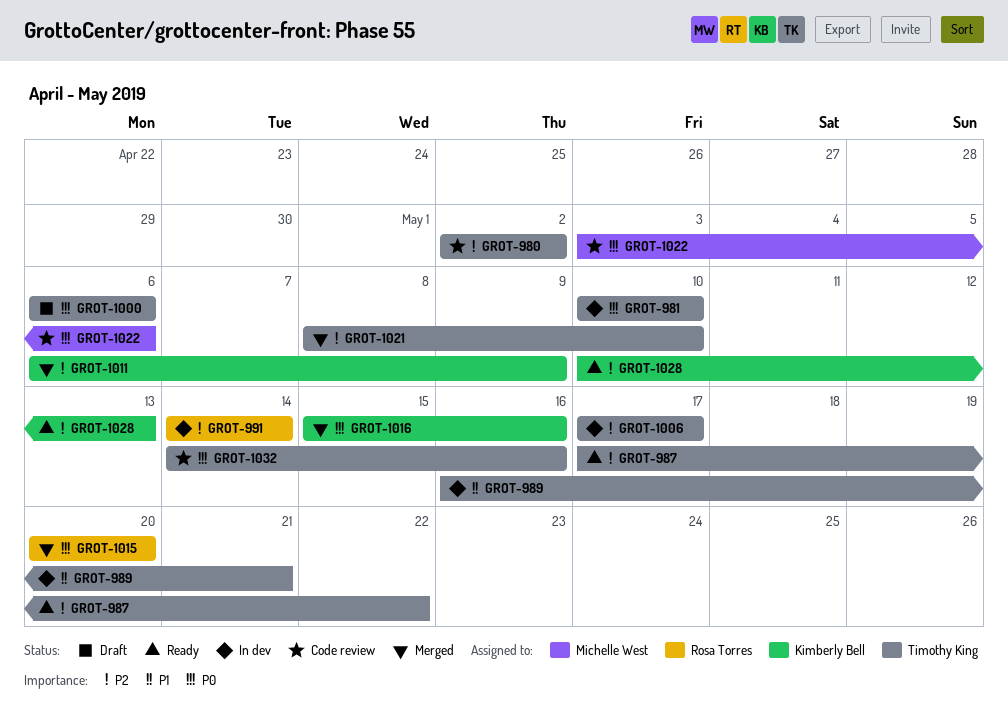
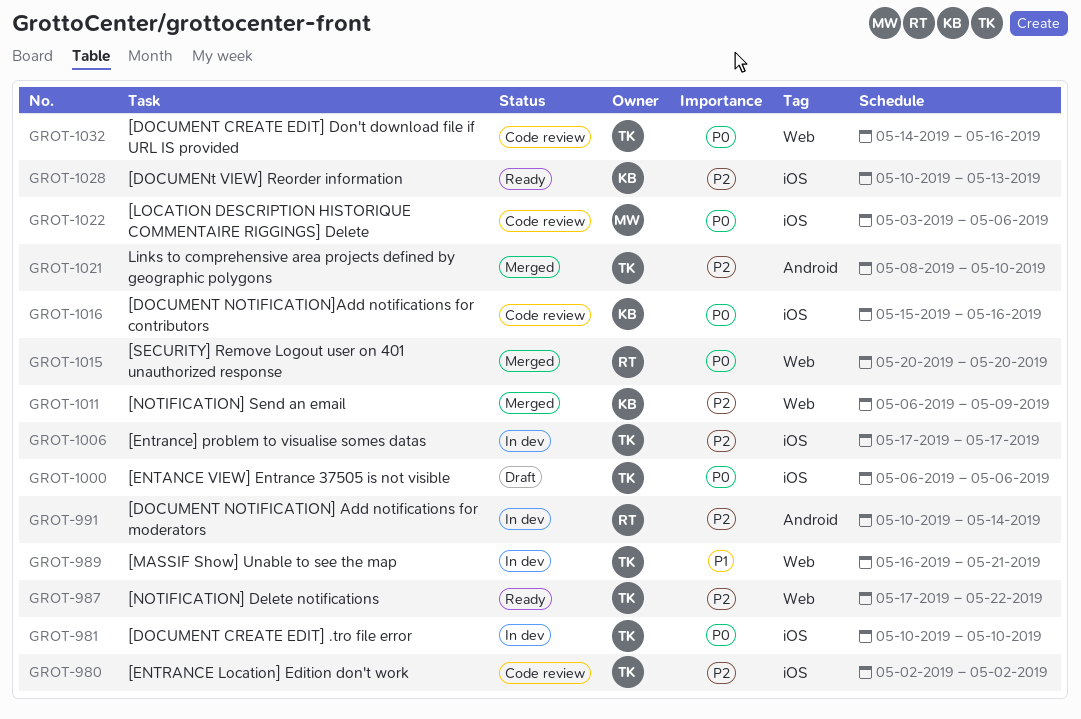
GROT-991, start: May 14 -> May 10
GROT-1016, status: Merged -> Code review

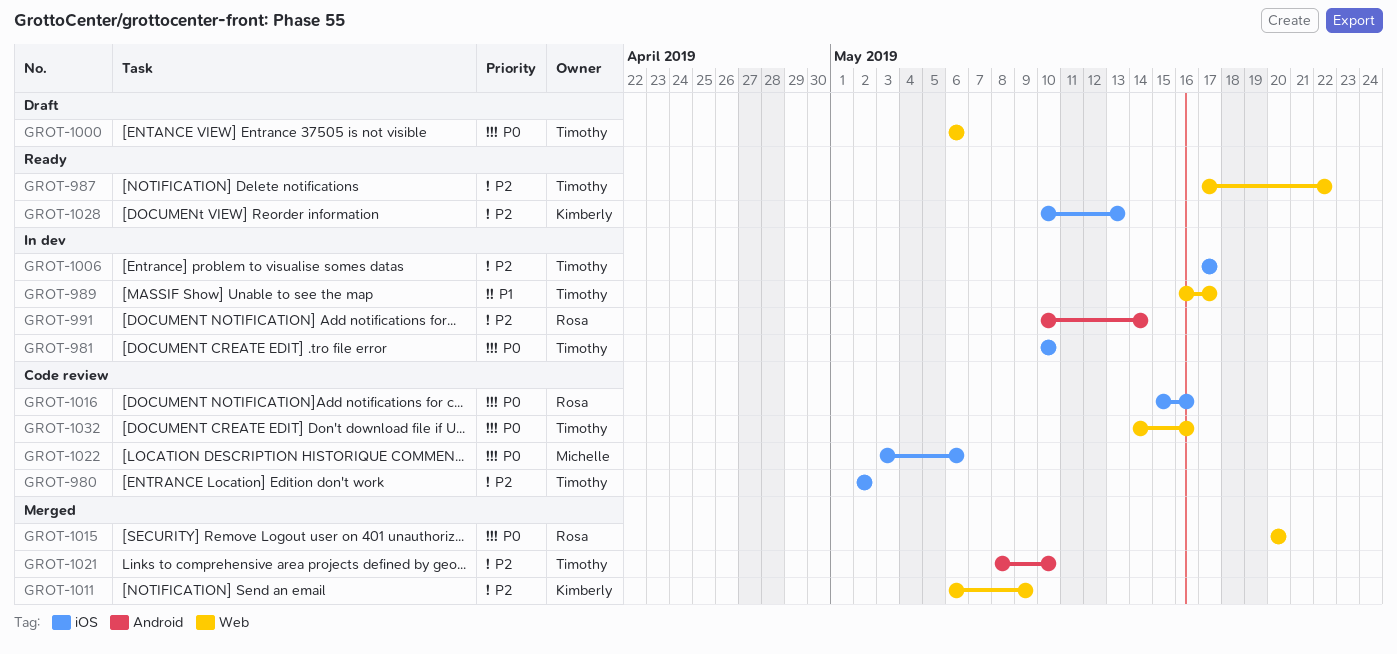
GROT-989, due: May 21 -> May 17
GROT-1000, label: iOS -> Web
GROT-1016, owner: Kimberly -> Rosa

